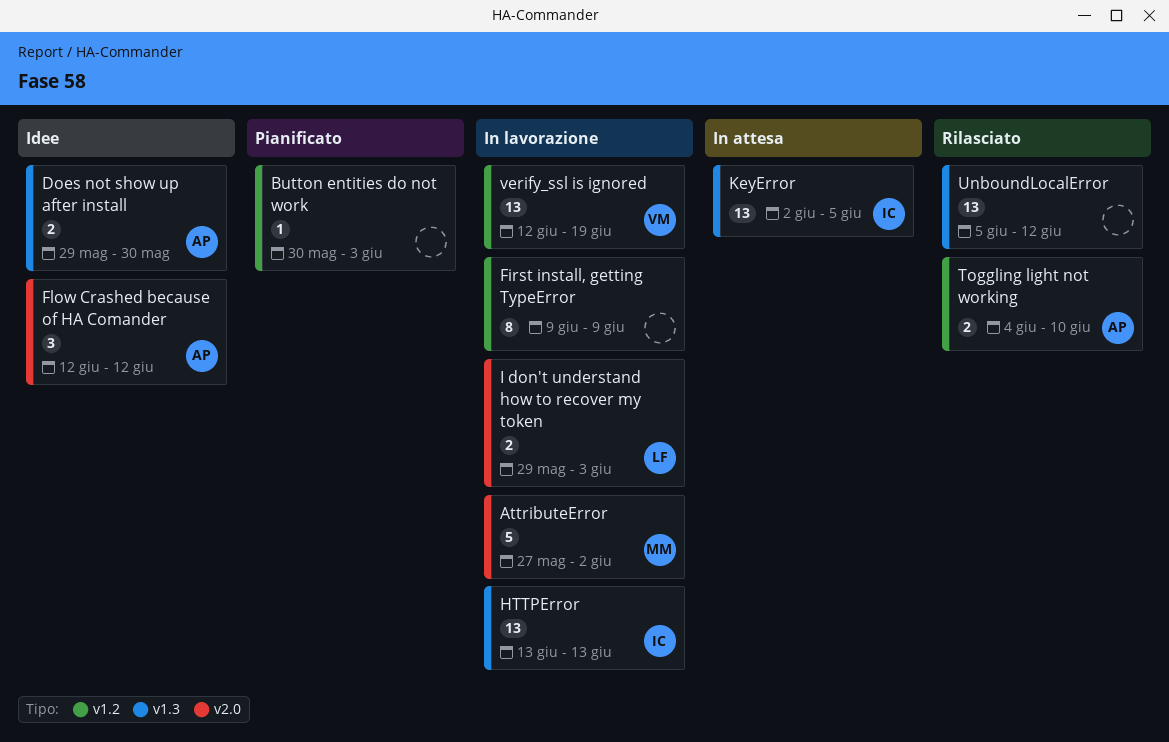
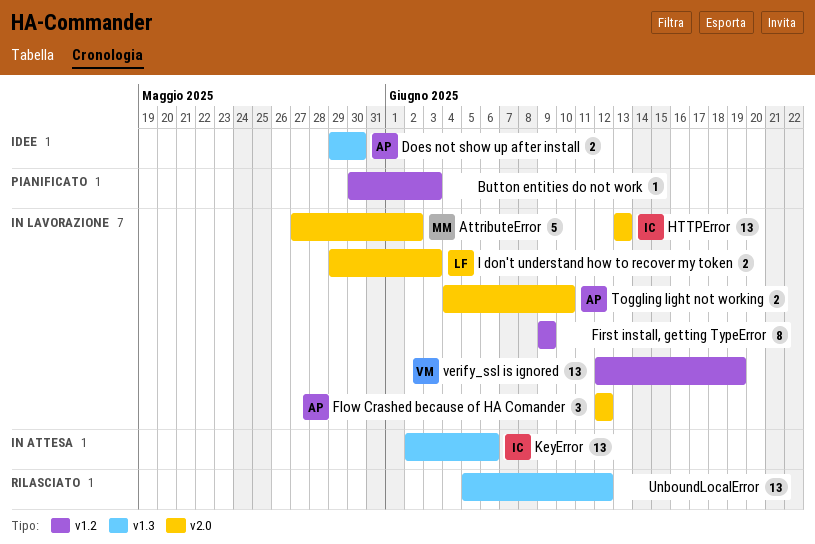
Flow Crashed because of HA Comander, status: Idee -> In lavorazione
HTTPError, label: v1.3 -> v2.0
KeyError, due: Jun 5 -> Jun 6
Toggling light not working, status: Rilasciato -> In lavorazione
Toggling light not working, label: v1.2 -> v2.0

